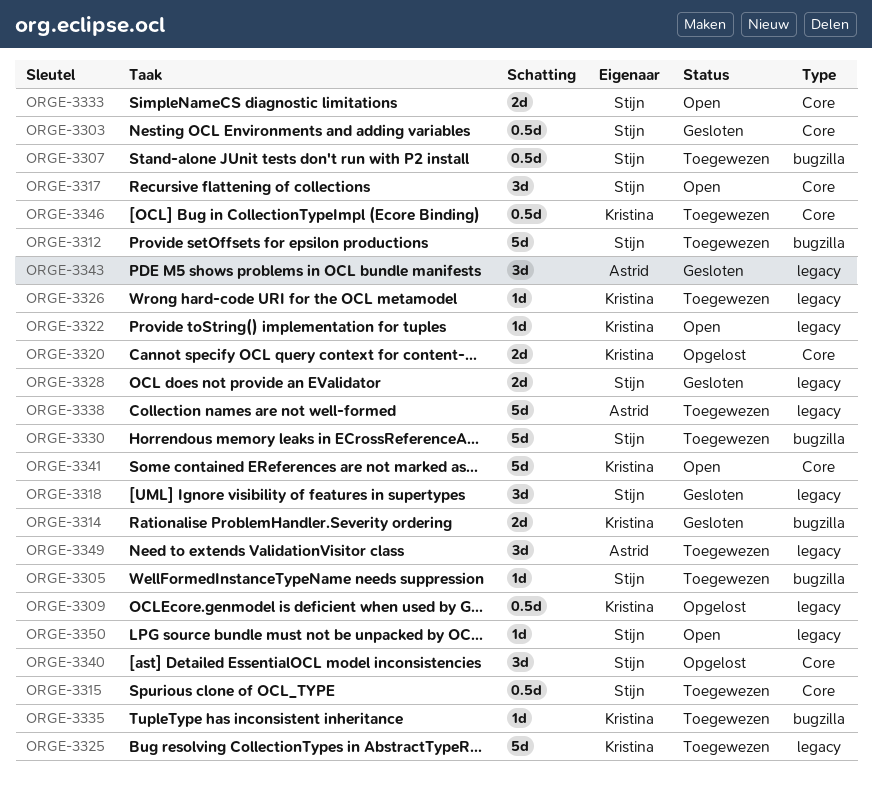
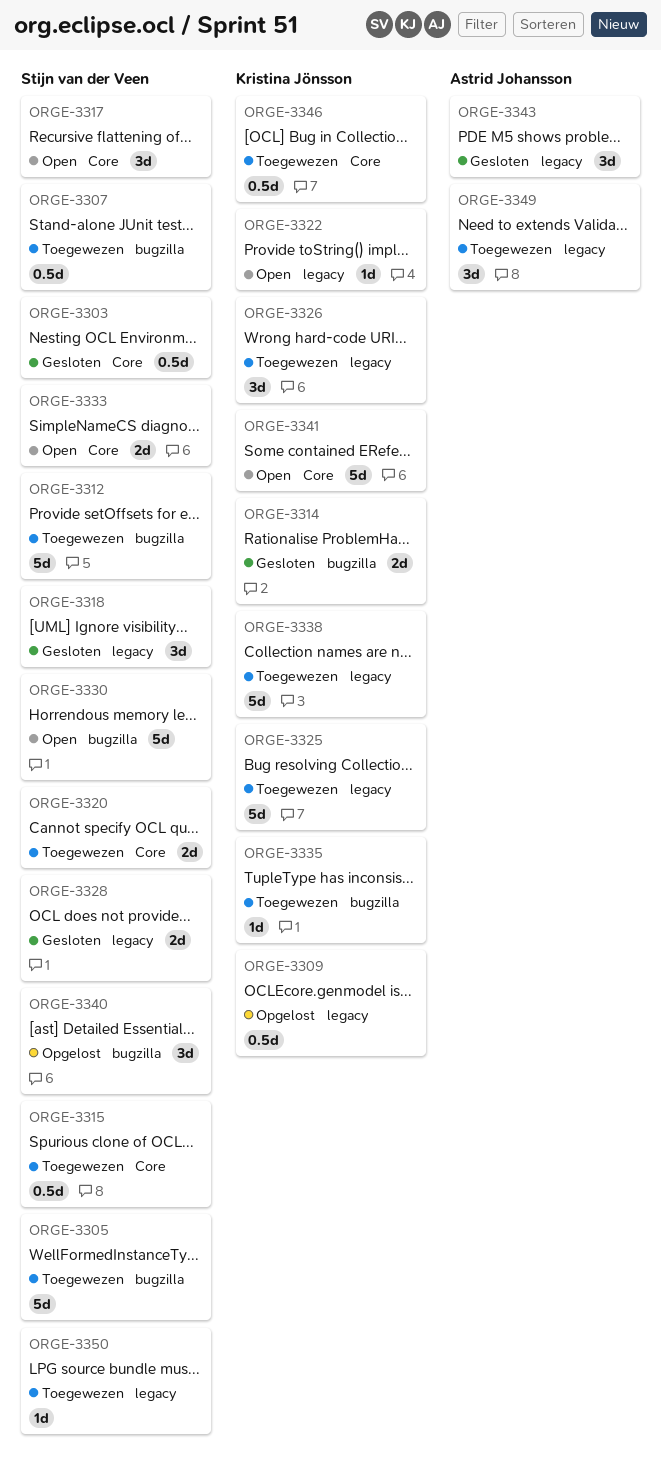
ORGE-3305, estimate: 1d -> 5d
ORGE-3320, status: Opgelost -> Toegewezen
ORGE-3320, owner: Kristina Jönsson -> Stijn van der Veen
ORGE-3326, estimate: 1d -> 3d
ORGE-3330, status: Toegewezen -> Open
ORGE-3338, owner: Astrid Johansson -> Kristina Jönsson
ORGE-3340, label: Core -> bugzilla
ORGE-3350, status: Open -> Toegewezen

